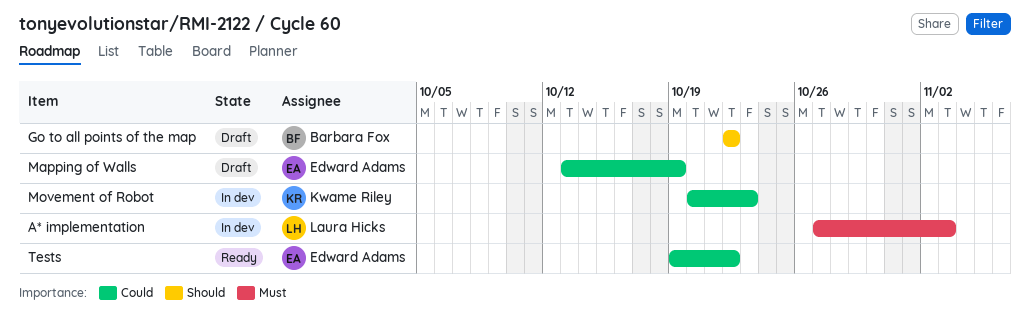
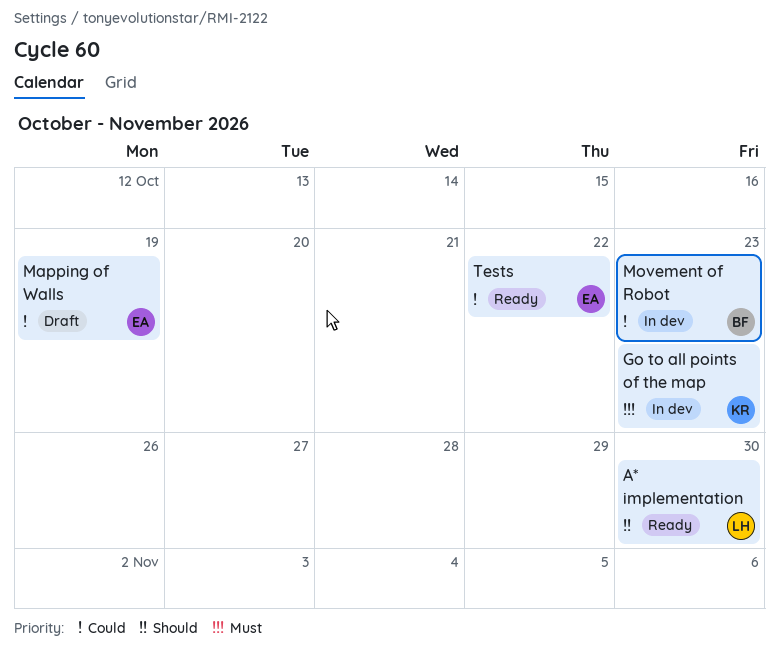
A* implementation, status: In dev -> Ready
A* implementation, priority: Must -> Should
A* implementation, due: Nov 3 -> Oct 30
Go to all points of the map, status: Draft -> In dev
Go to all points of the map, owner: Barbara Fox -> Kwame Riley
Go to all points of the map, priority: Should -> Must
Go to all points of the map, due: Oct 22 -> Oct 23
Movement of Robot, owner: Kwame Riley -> Barbara Fox

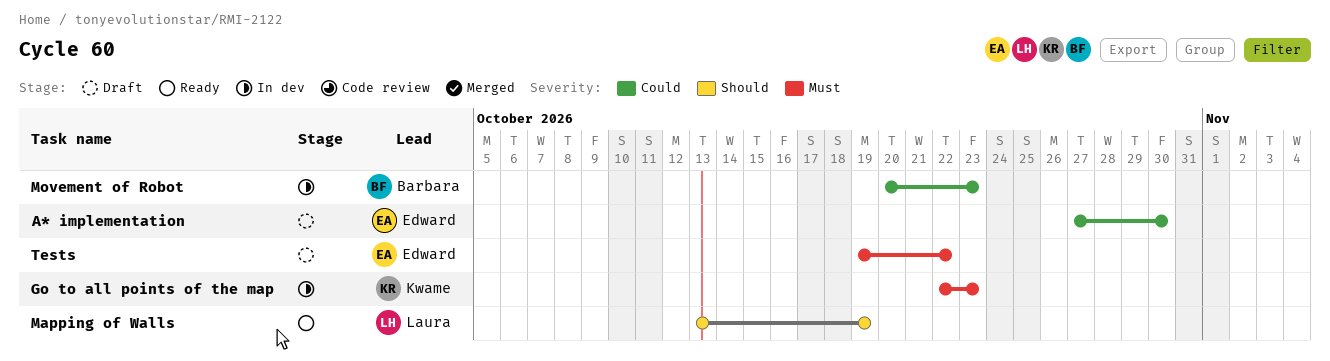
A* implementation, status: Ready -> Draft
A* implementation, owner: Laura -> Edward
A* implementation, priority: Should -> Could
Mapping of Walls, status: Draft -> Ready
Mapping of Walls, owner: Edward -> Laura
Mapping of Walls, priority: Could -> Should
Tests, status: Ready -> Draft
Tests, priority: Could -> Must

